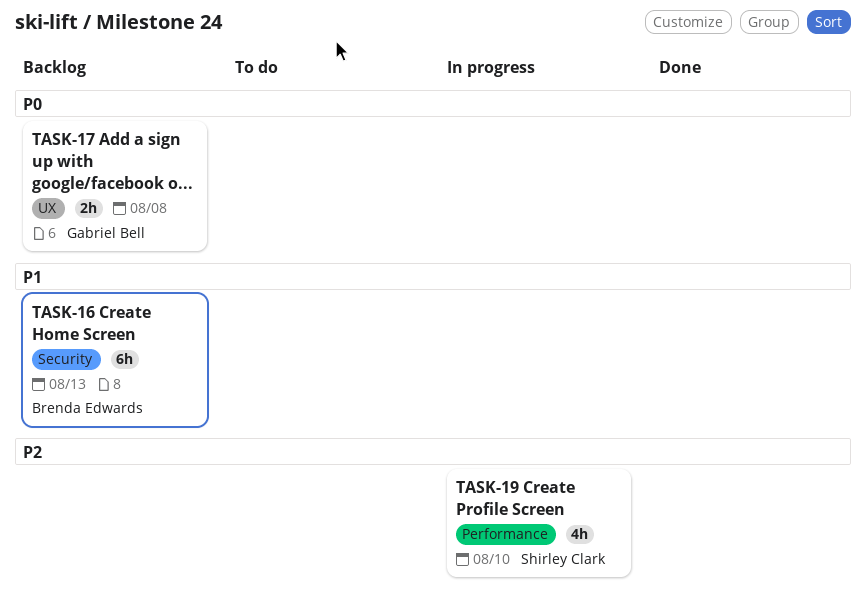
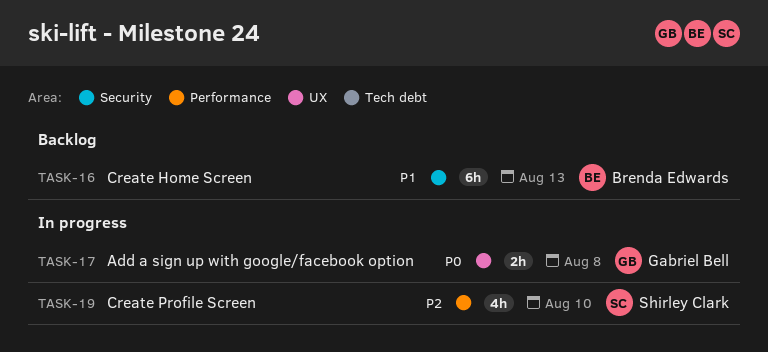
TASK-17, status: Backlog -> In progress

